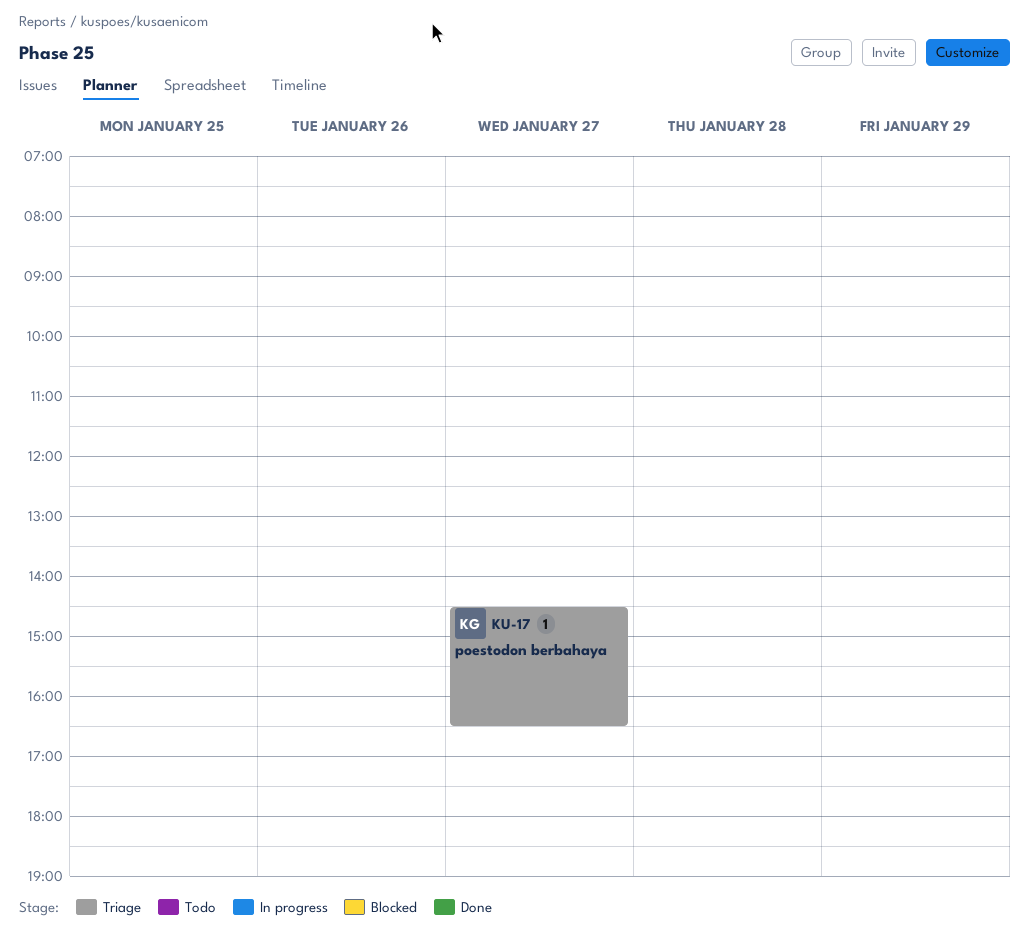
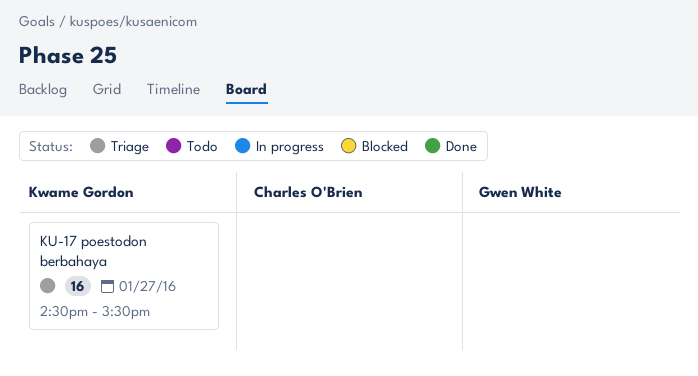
KU-17, estimate: 1 -> 16
KU-17, ends: 16:30 -> 15:30

